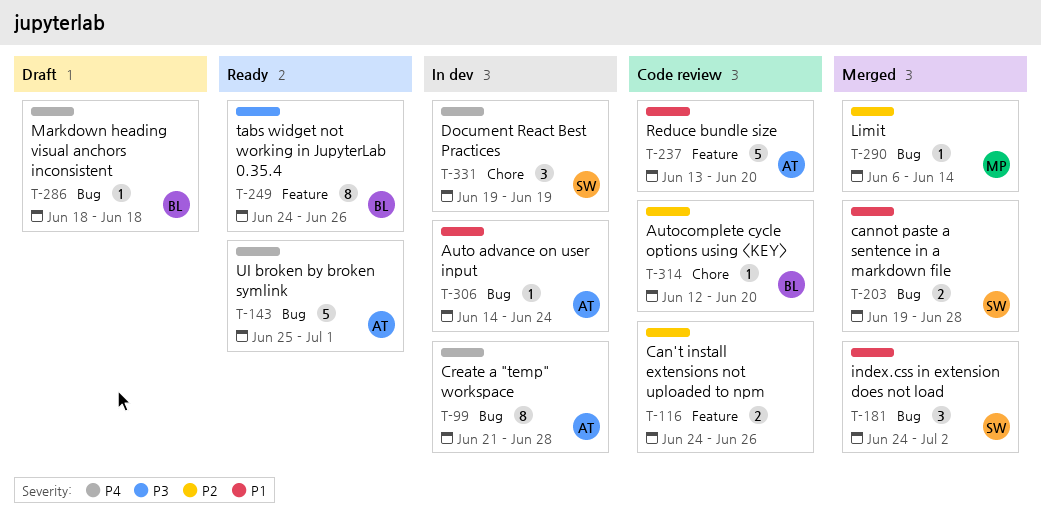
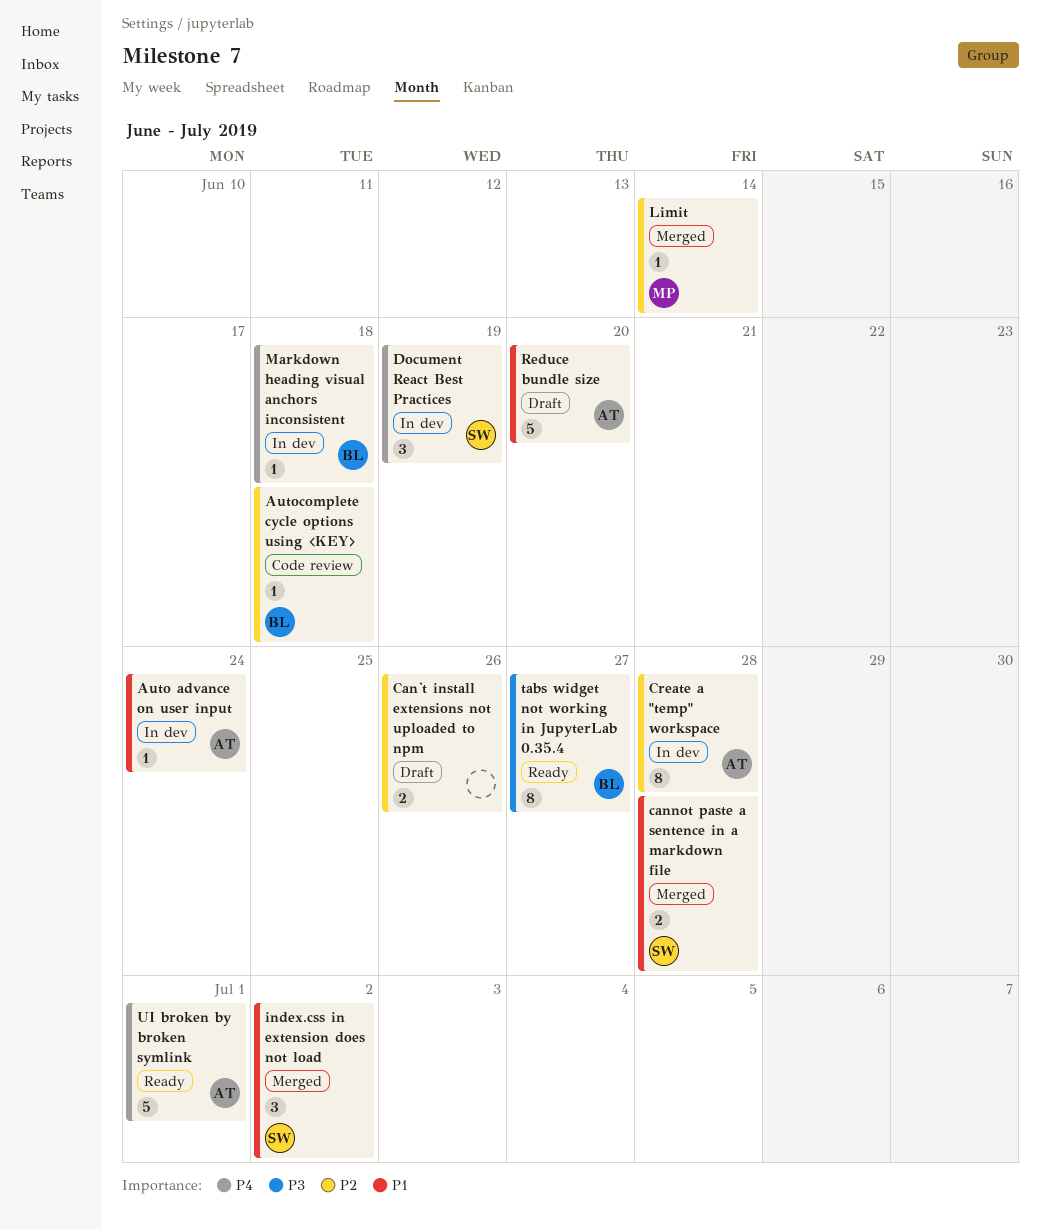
Autocomplete cycle options using <KEY>, due: Jun 20 -> Jun 18
Can't install extensions not uploaded to npm, status: Code review -> Draft
Create a "temp" workspace, priority: P4 -> P2
Markdown heading visual anchors inconsistent, status: Draft -> In dev
Reduce bundle size, status: Code review -> Draft
tabs widget not working in JupyterLab 0.35.4, due: Jun 26 -> Jun 27

